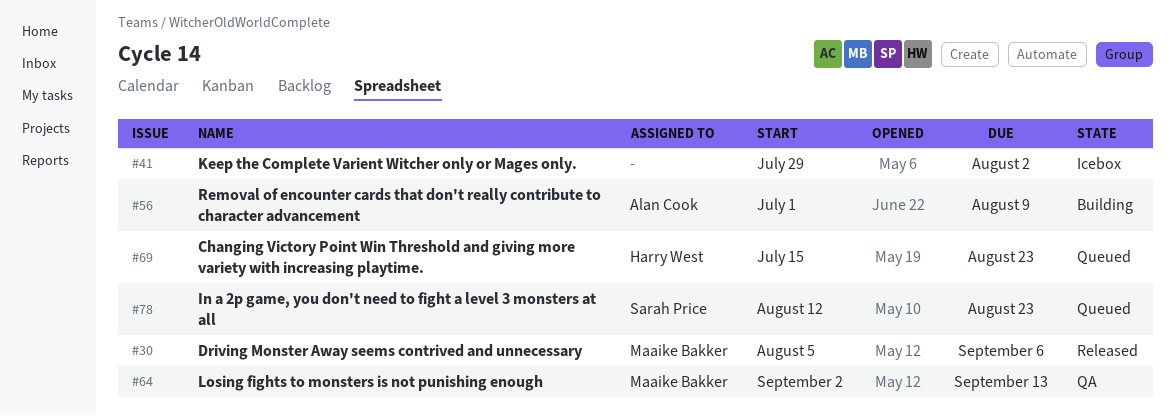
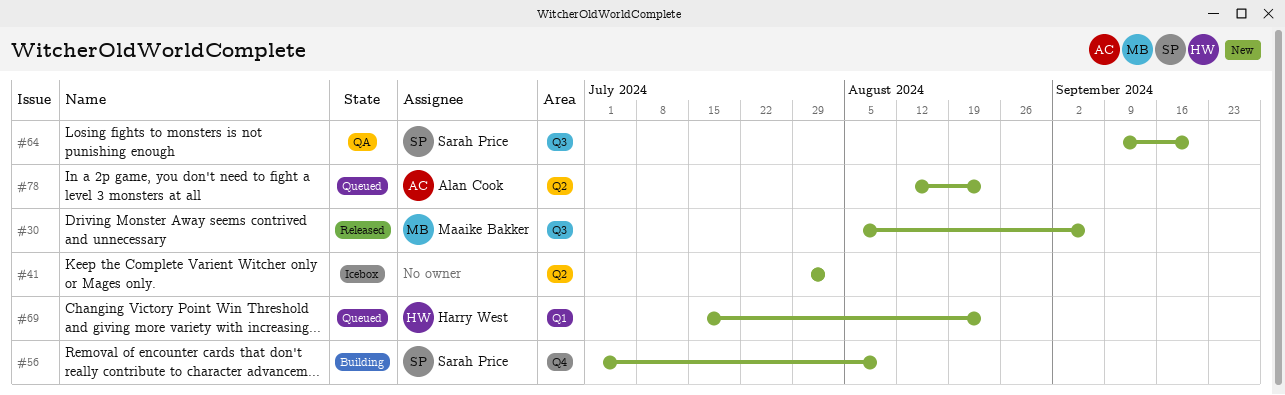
#56, owner: Alan Cook -> Sarah Price
#64, owner: Maaike Bakker -> Sarah Price
#64, start: Sep 2 -> Sep 9
#64, due: Sep 13 -> Sep 20
#78, owner: Sarah Price -> Alan Cook

